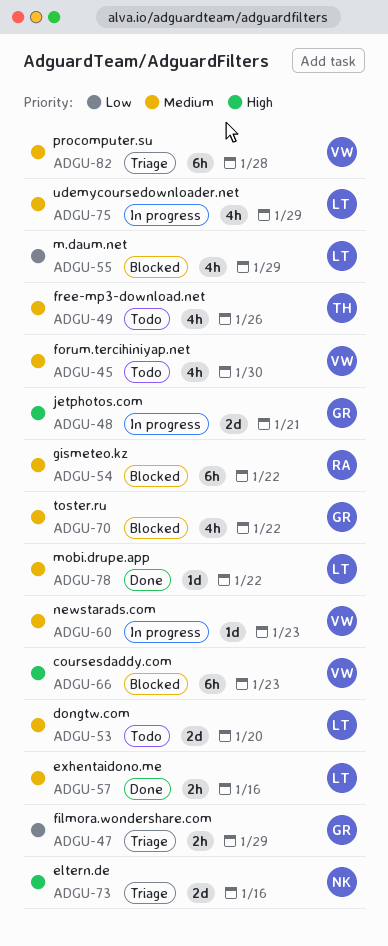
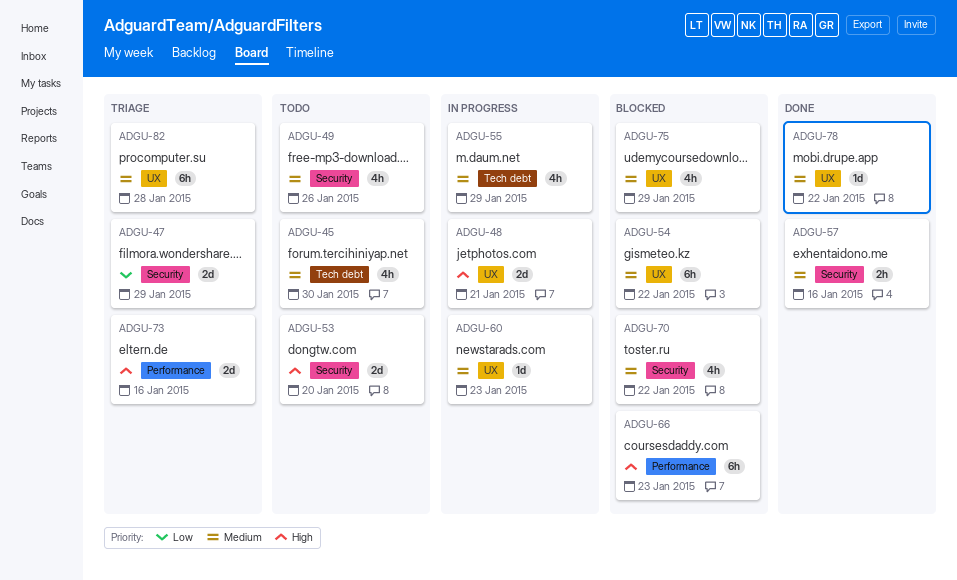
ADGU-47, estimate: 2h -> 2d
ADGU-53, priority: Medium -> High
ADGU-55, status: Blocked -> In progress
ADGU-55, priority: Low -> Medium
ADGU-75, status: In progress -> Blocked

